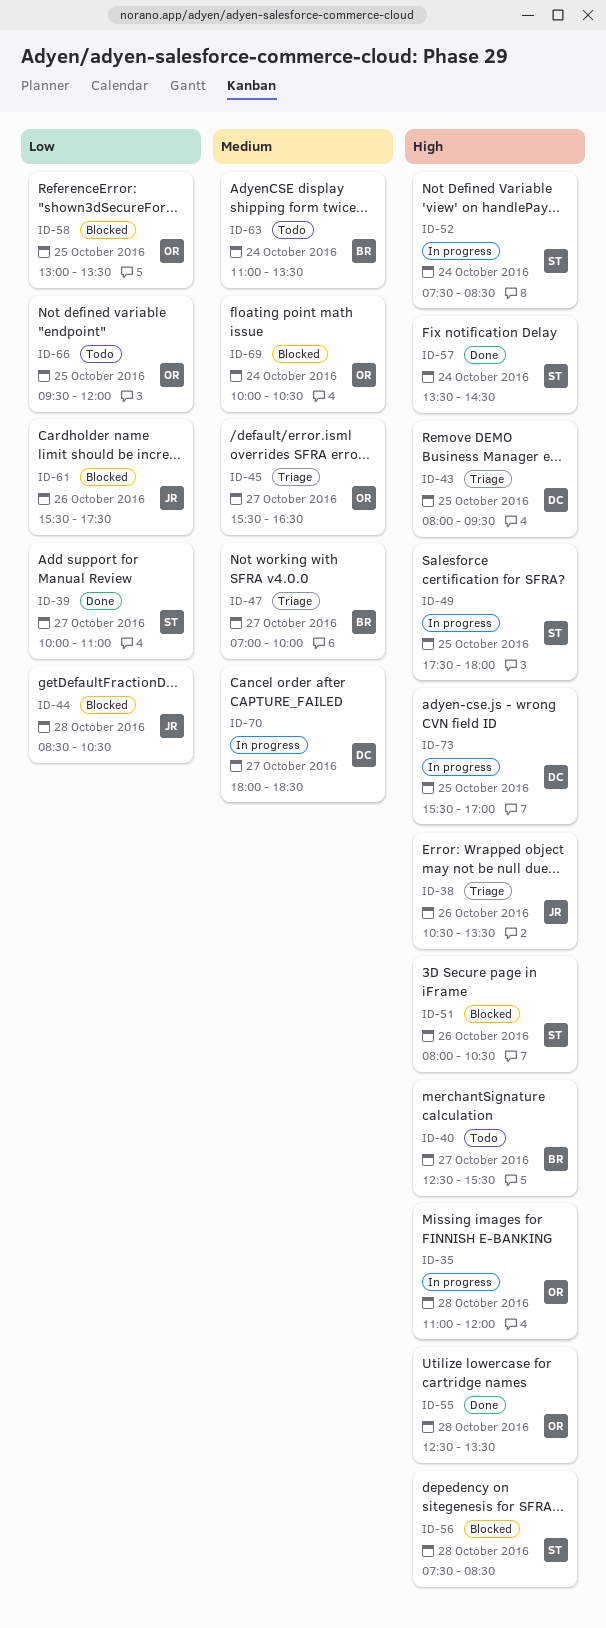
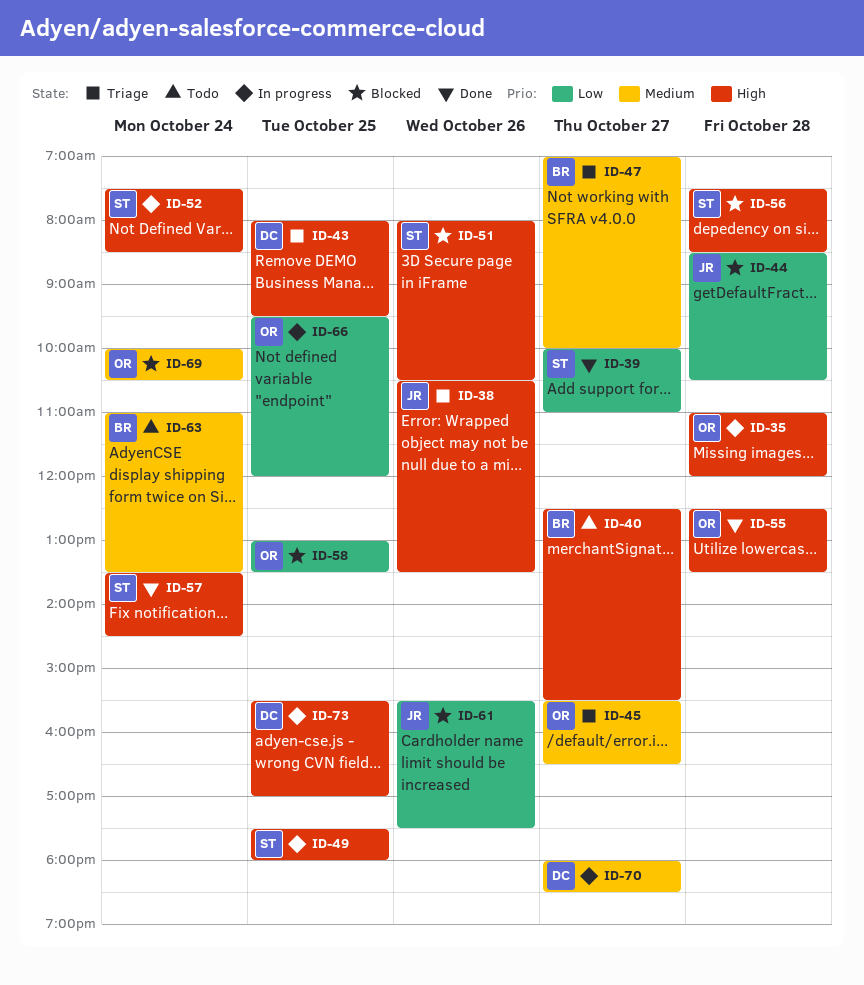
ID-66, status: Todo -> In progress

